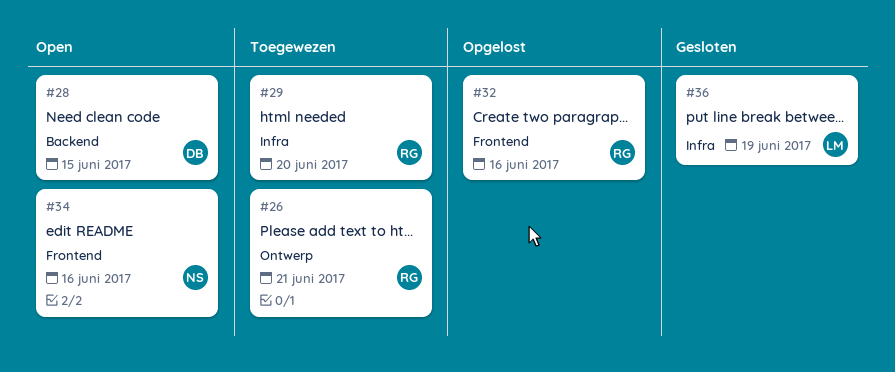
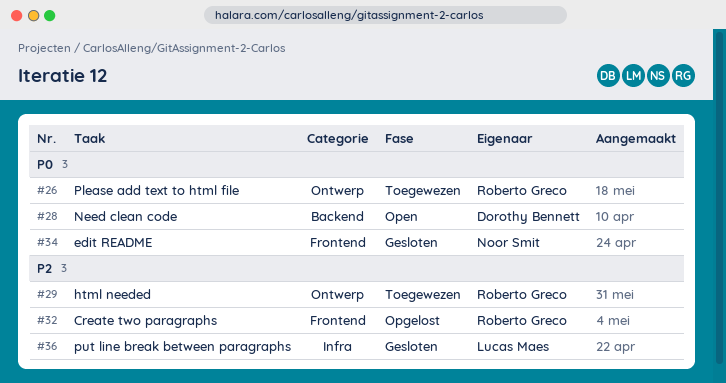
#29, label: Infra -> Ontwerp
#34, status: Open -> Gesloten

